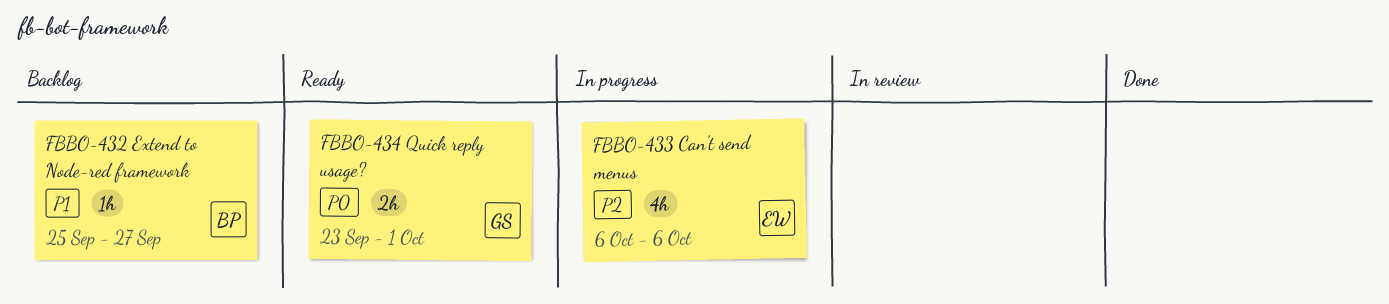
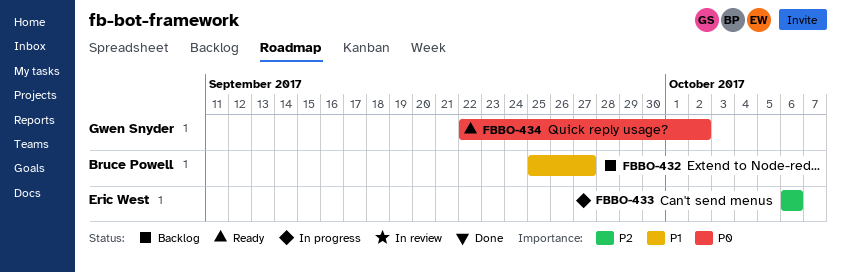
FBBO-434, start: Sep 23 -> Sep 22
FBBO-434, due: Oct 1 -> Oct 2

